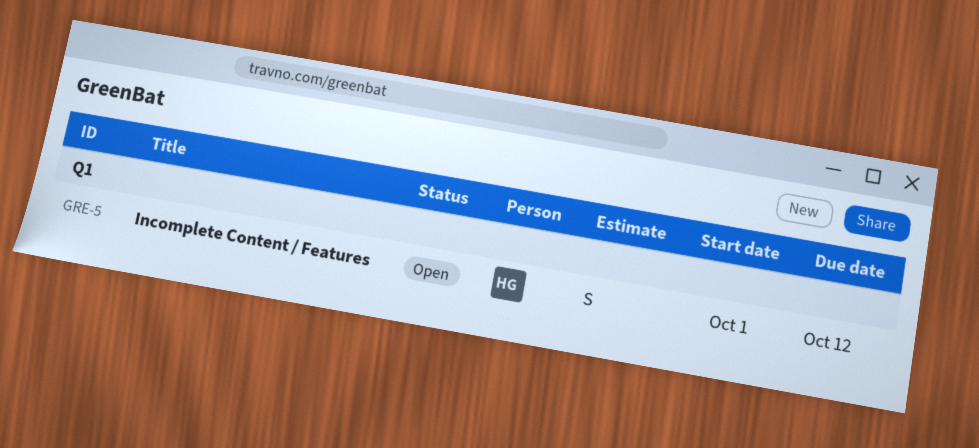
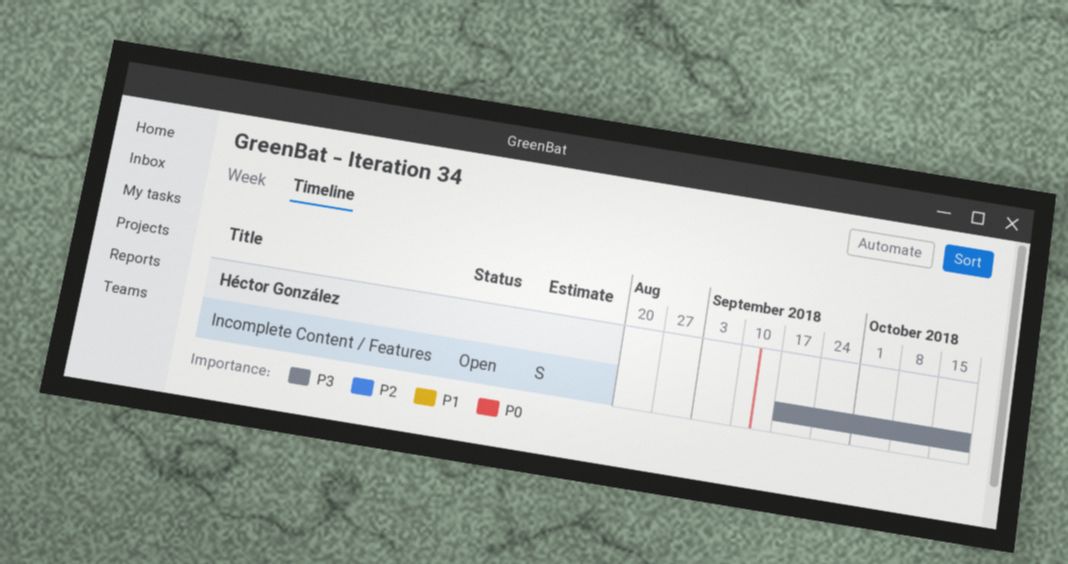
Incomplete Content / Features, start: Oct 1 -> Sep 17
Incomplete Content / Features, due: Oct 12 -> Oct 19

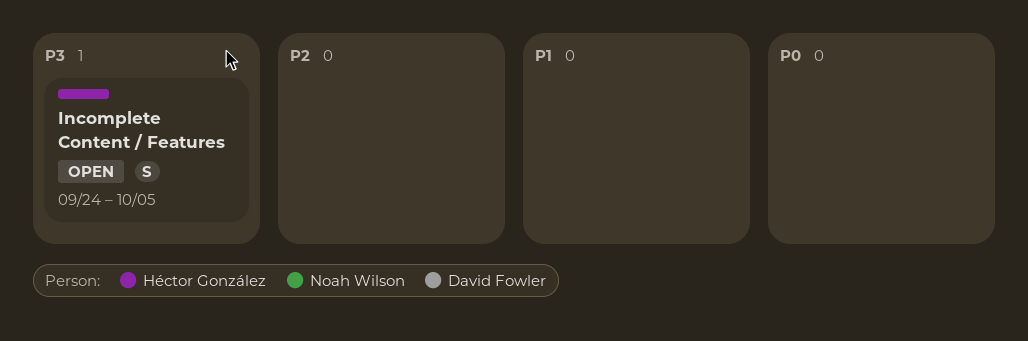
Incomplete Content / Features, start: Sep 17 -> Sep 24
Incomplete Content / Features, due: Oct 19 -> Oct 5

